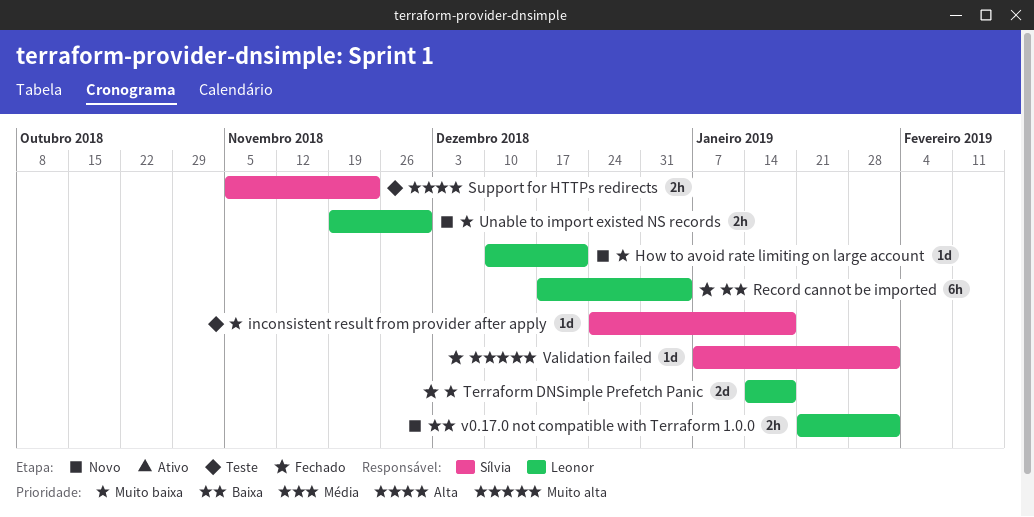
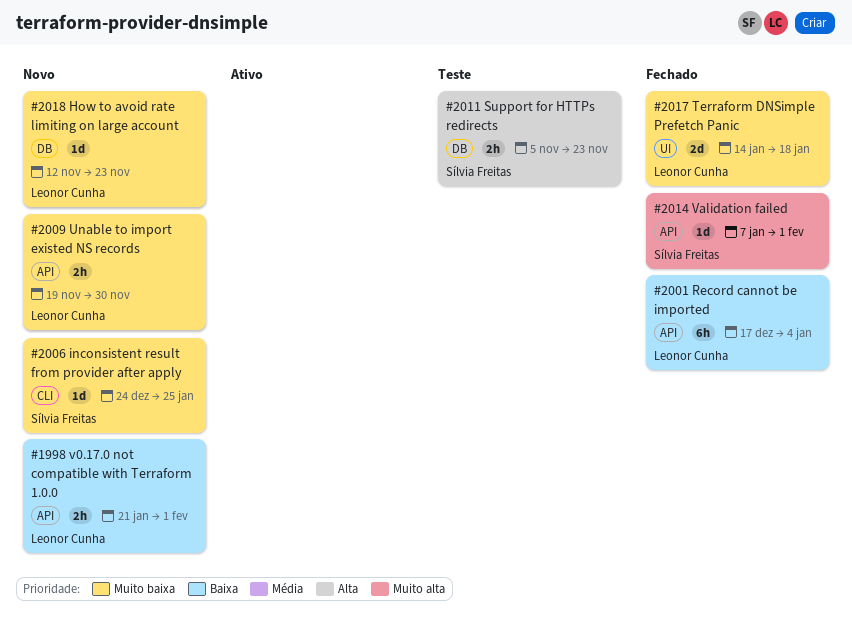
How to avoid rate limiting on large account, start: Dec 10 -> Nov 12
How to avoid rate limiting on large account, due: Dec 21 -> Nov 23
inconsistent result from provider after apply, status: Teste -> Novo
inconsistent result from provider after apply, due: Jan 18 -> Jan 25

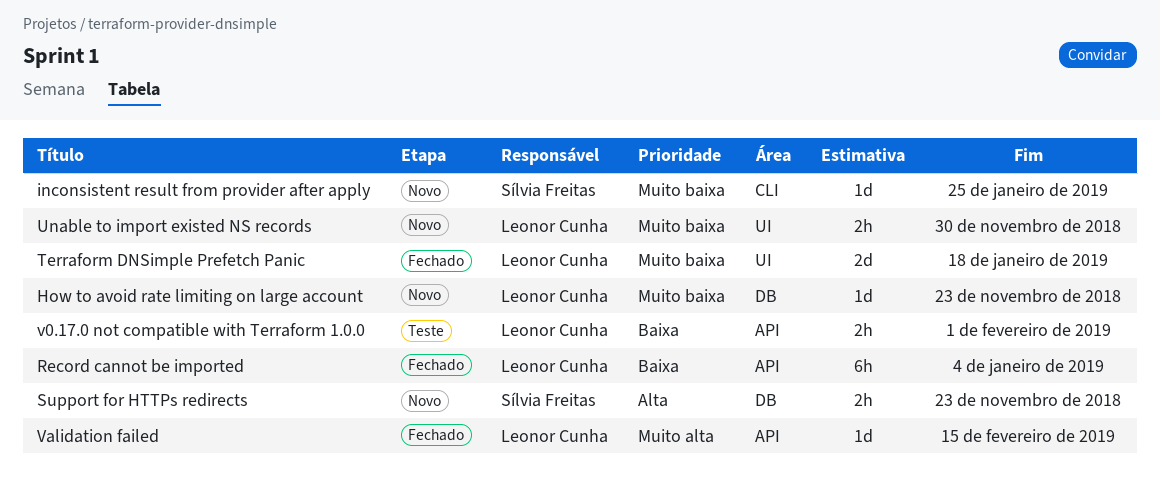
Support for HTTPs redirects, status: Teste -> Novo
Unable to import existed NS records, label: API -> UI
v0.17.0 not compatible with Terraform 1.0.0, status: Novo -> Teste
Validation failed, owner: Sílvia Freitas -> Leonor Cunha
Validation failed, due: Feb 1 -> Feb 15

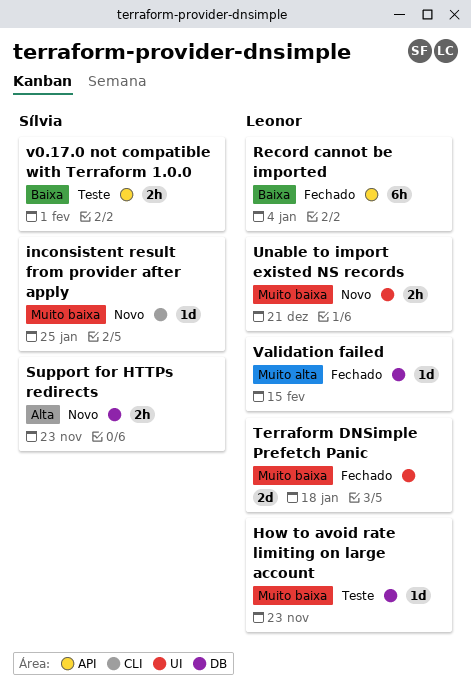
How to avoid rate limiting on large account, status: Novo -> Teste
Unable to import existed NS records, due: Nov 30 -> Dec 21
v0.17.0 not compatible with Terraform 1.0.0, owner: Leonor Cunha -> Sílvia Freitas
Validation failed, label: API -> DB

